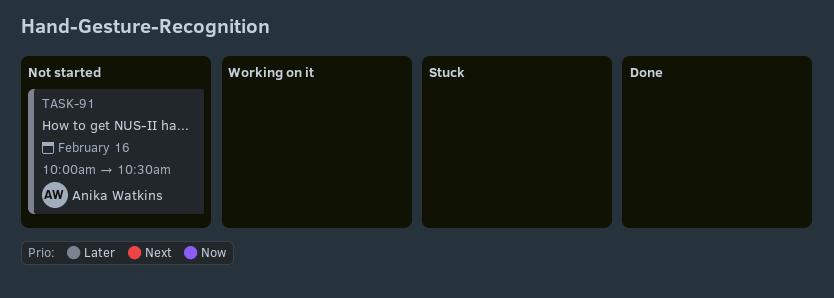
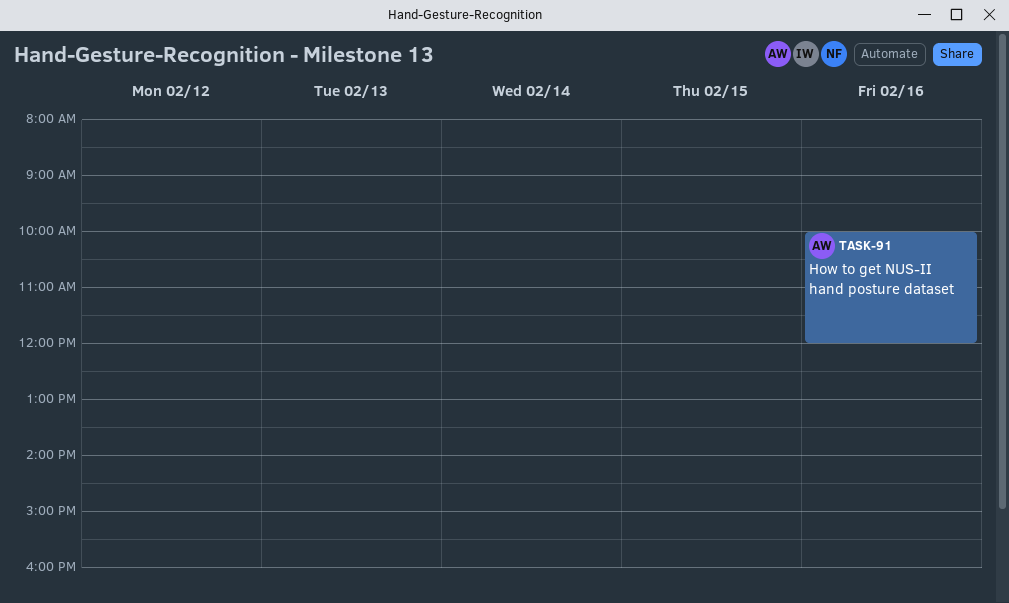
TASK-91, ends: 10:30 -> 12:00

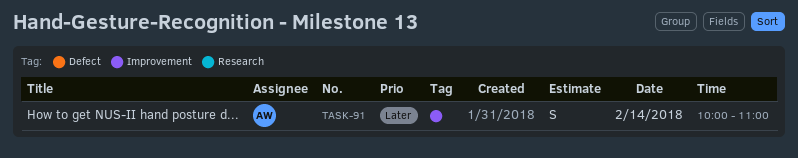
TASK-91, day: Feb 16 -> Feb 14
TASK-91, ends: 12:00 -> 11:00

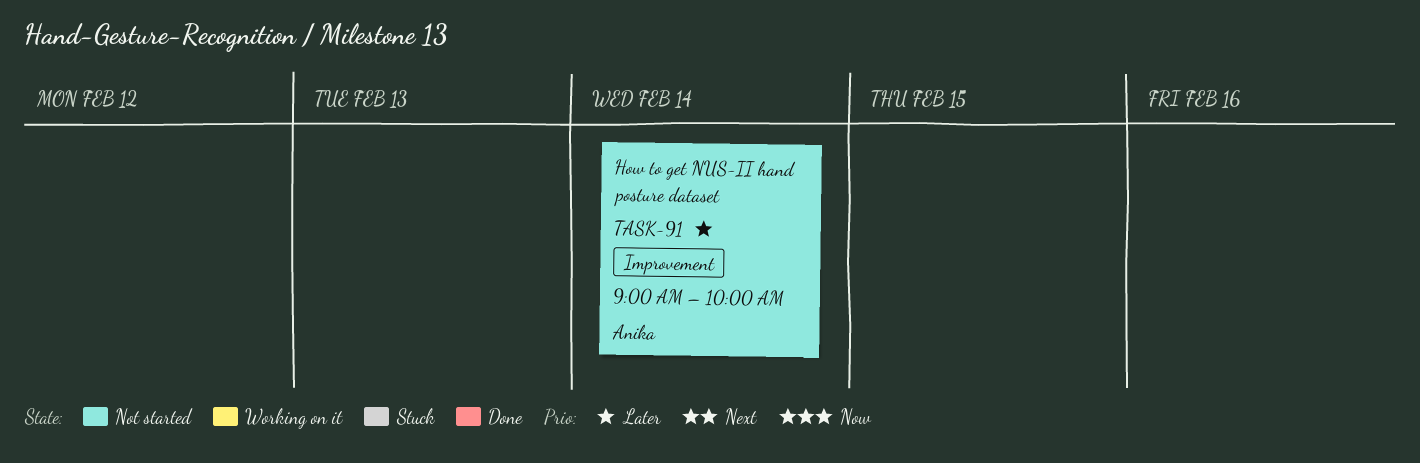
TASK-91, begins: 10:00 -> 09:00
TASK-91, ends: 11:00 -> 10:00

